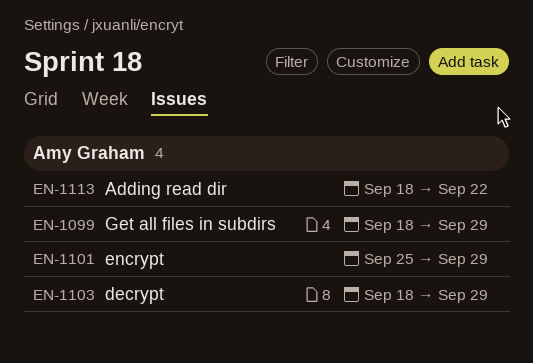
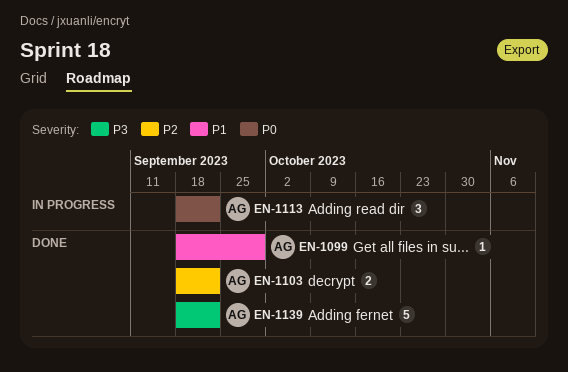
EN-1101: present -> none
EN-1103, due: Sep 29 -> Sep 22
EN-1139: none -> present

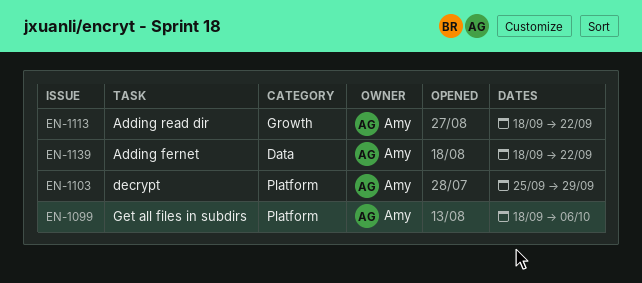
EN-1099, due: Sep 29 -> Oct 6
EN-1103, start: Sep 18 -> Sep 25
EN-1103, due: Sep 22 -> Sep 29

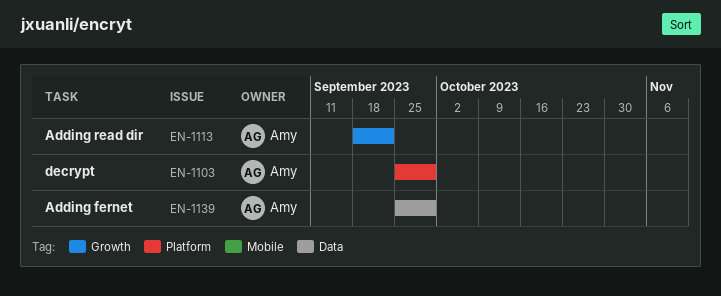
EN-1099: present -> none
EN-1139, start: Sep 18 -> Sep 25
EN-1139, due: Sep 22 -> Sep 29

